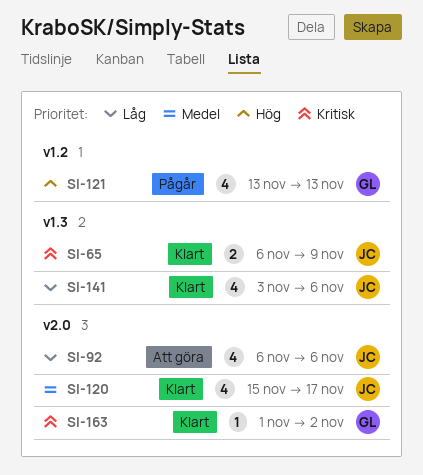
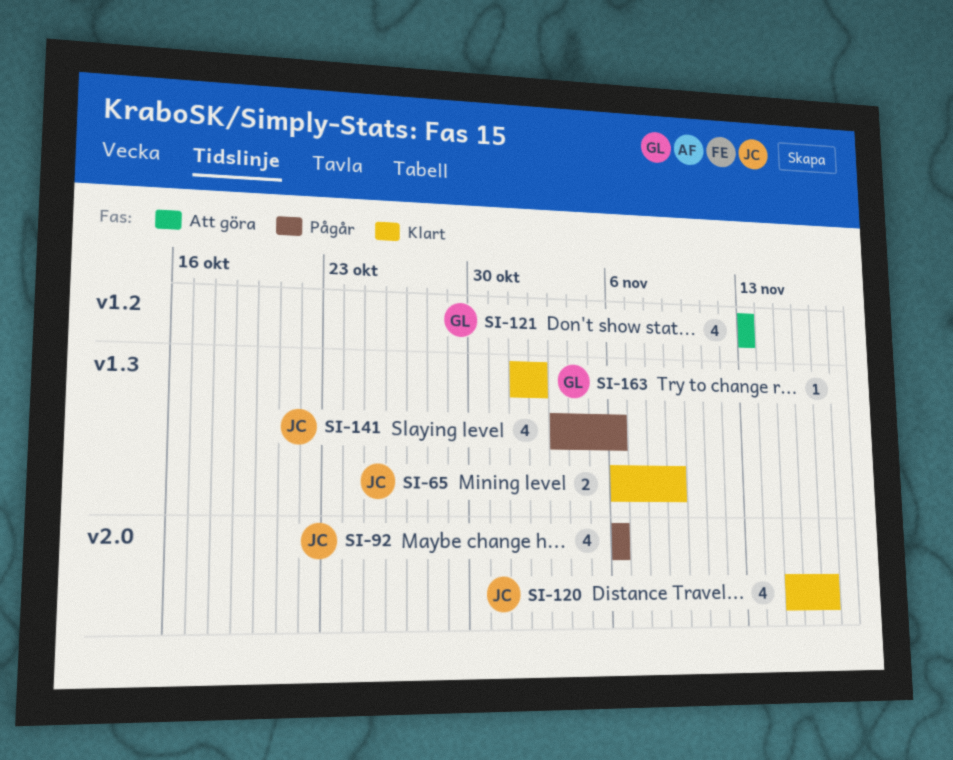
SI-92, status: Att göra -> Pågår
SI-121, status: Pågår -> Att göra
SI-141, status: Klart -> Pågår
SI-163, label: v2.0 -> v1.3

